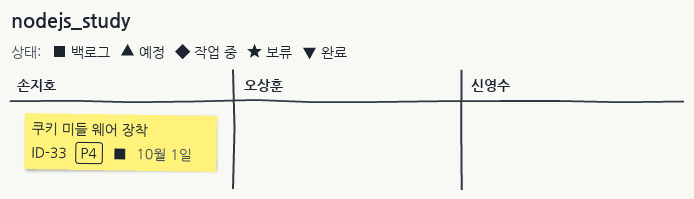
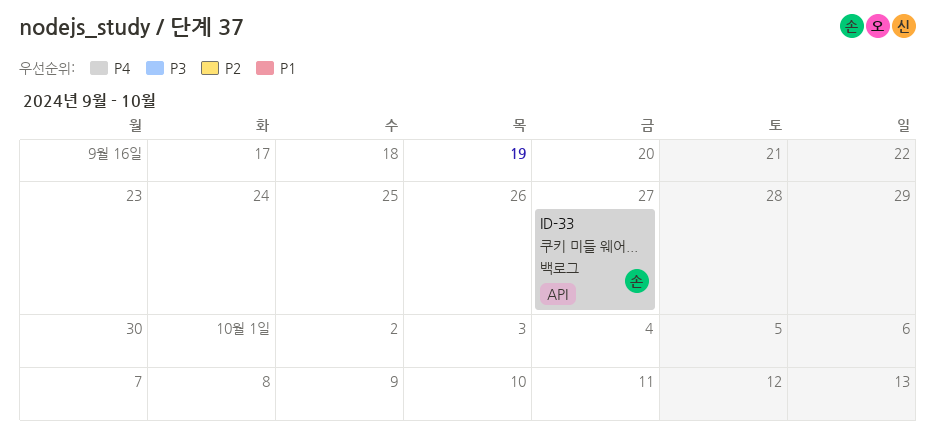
ID-33, due: Oct 1 -> Sep 27

